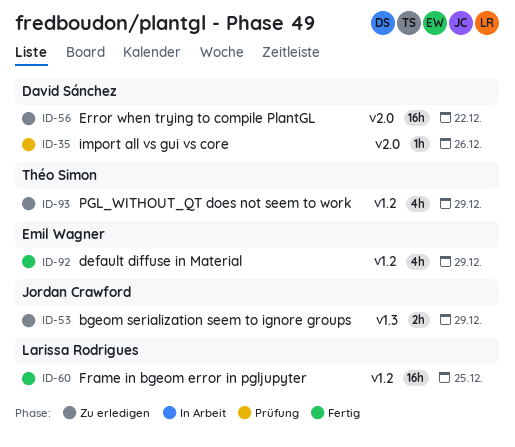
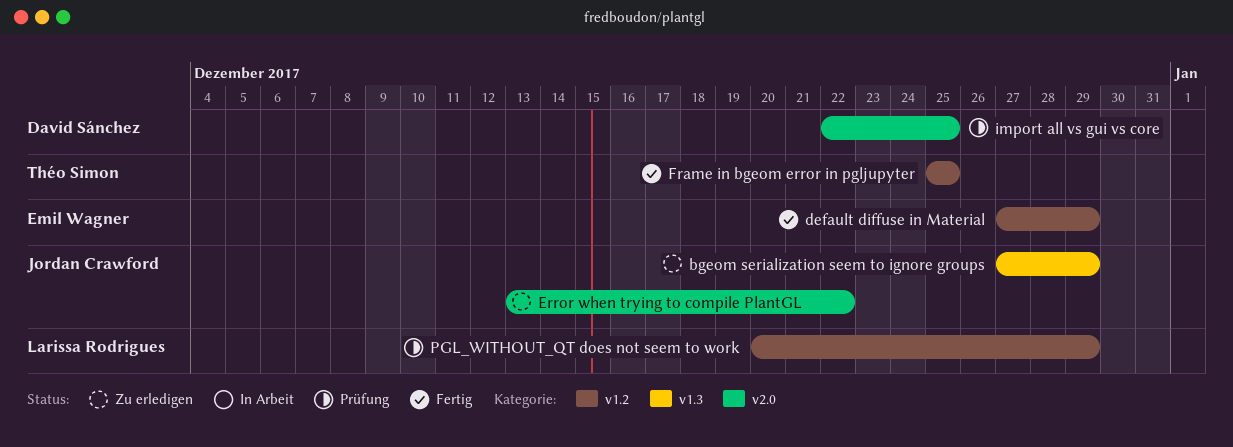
Error when trying to compile PlantGL, owner: David Sánchez -> Jordan Crawford
Frame in bgeom error in pgljupyter, owner: Larissa Rodrigues -> Théo Simon
import all vs gui vs core, due: Dec 26 -> Dec 25
PGL_WITHOUT_QT does not seem to work, status: Zu erledigen -> Prüfung
PGL_WITHOUT_QT does not seem to work, owner: Théo Simon -> Larissa Rodrigues

